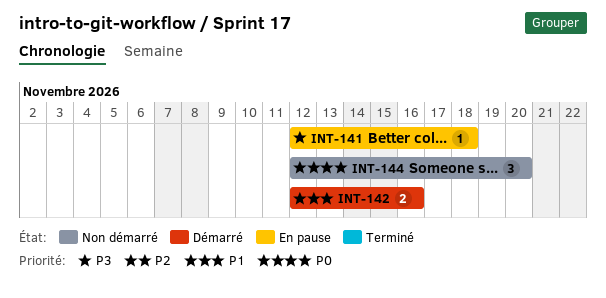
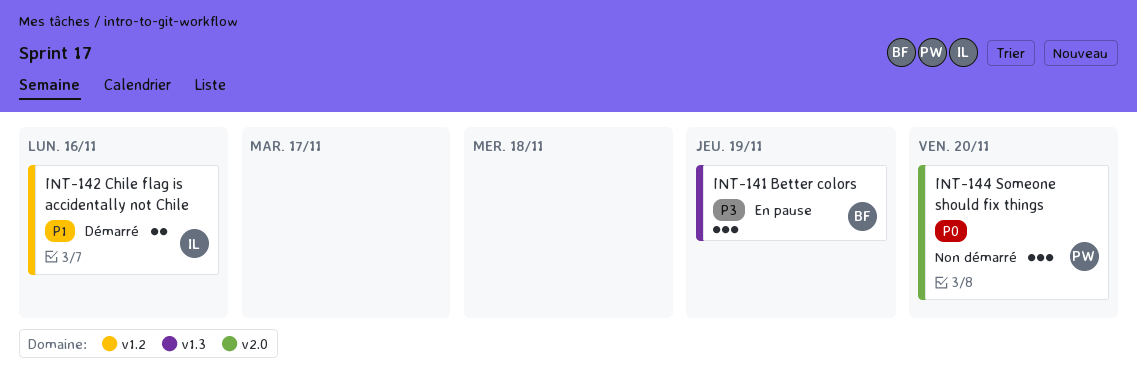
INT-141, estimate: 1 -> 3
INT-141, due: Nov 18 -> Nov 19

